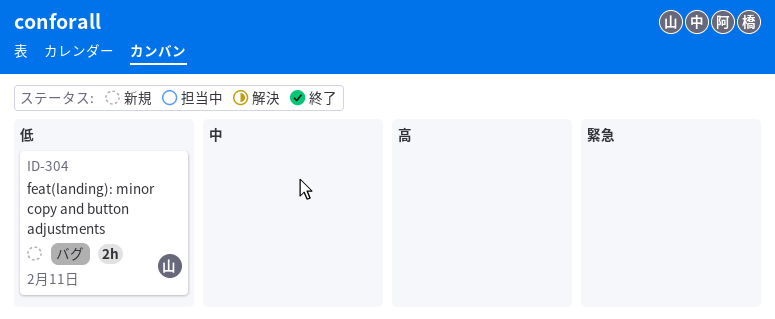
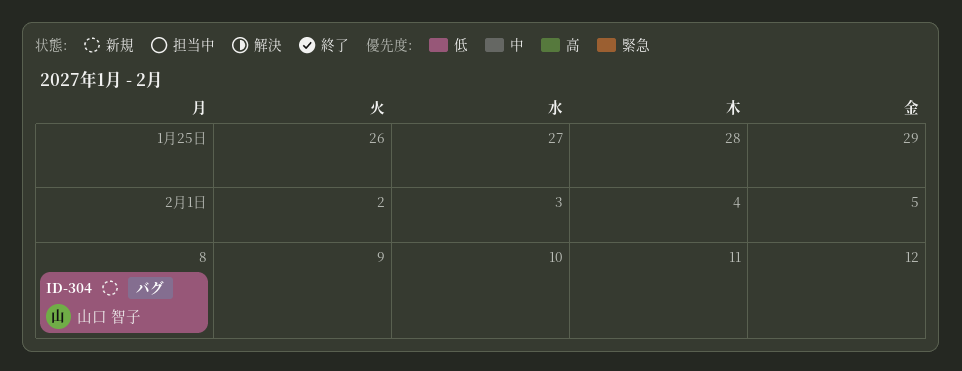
ID-304, due: Feb 11 -> Feb 8

